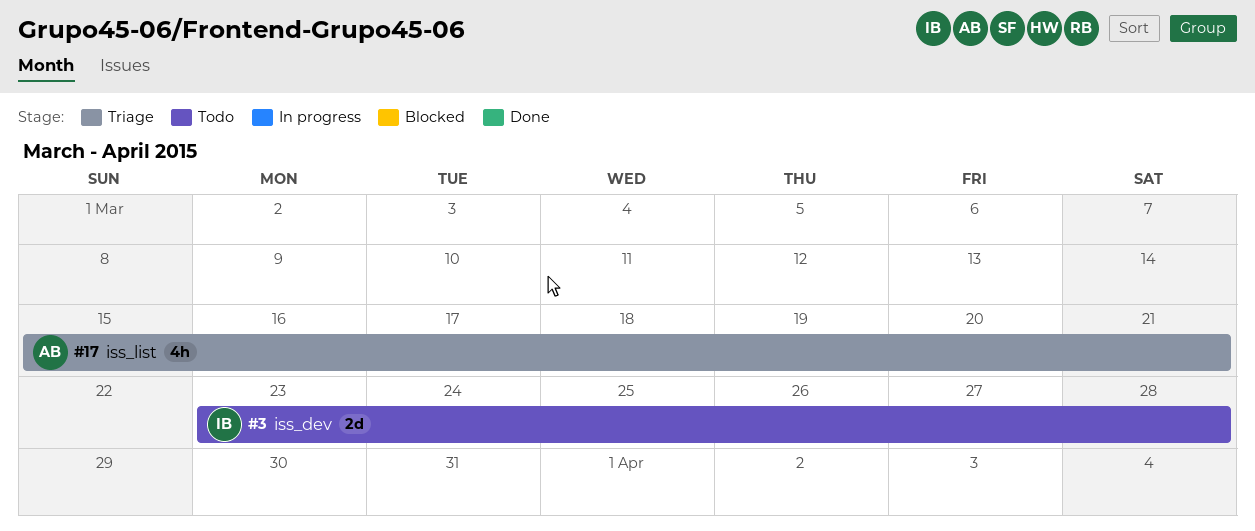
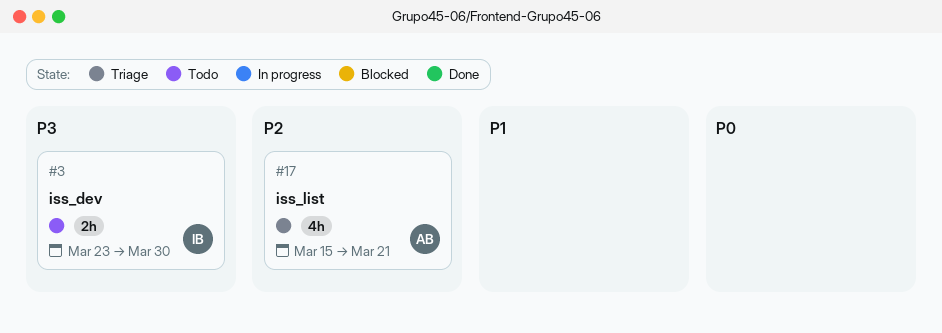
#3, estimate: 2d -> 2h
#3, due: Mar 28 -> Mar 30

